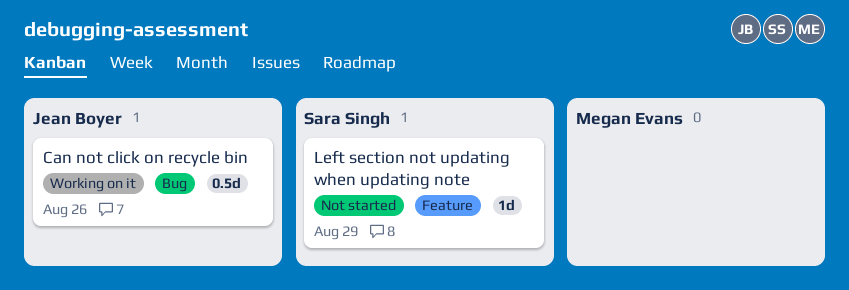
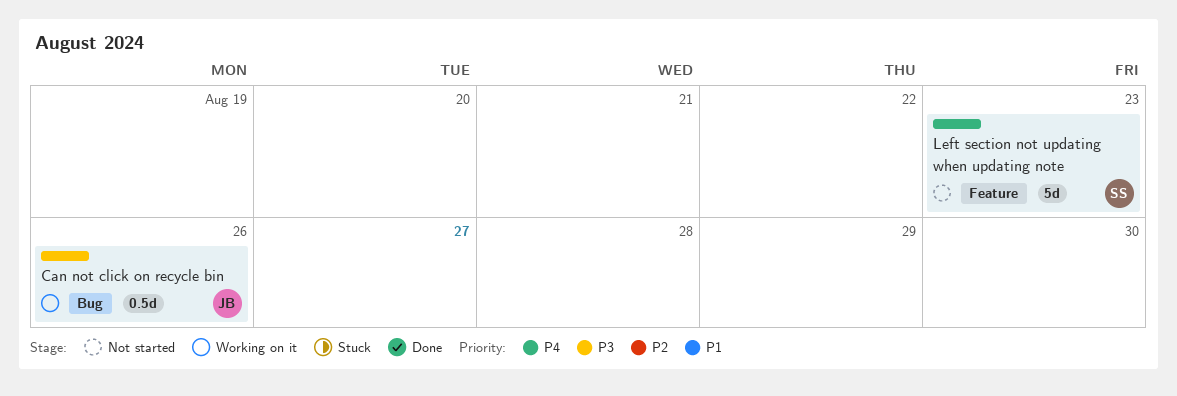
Left section not updating when updating note, estimate: 1d -> 5d
Left section not updating when updating note, due: Aug 29 -> Aug 23

